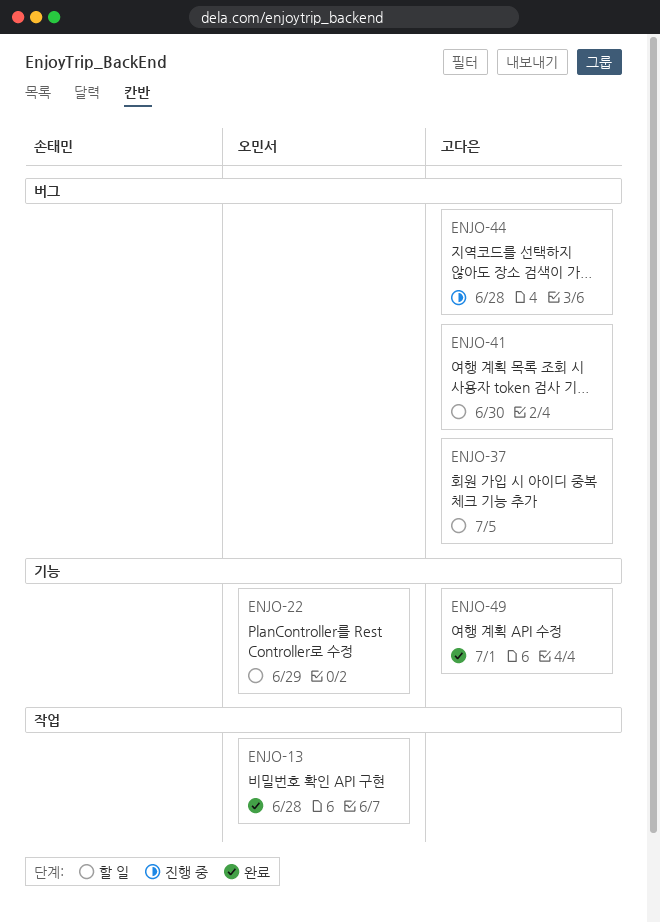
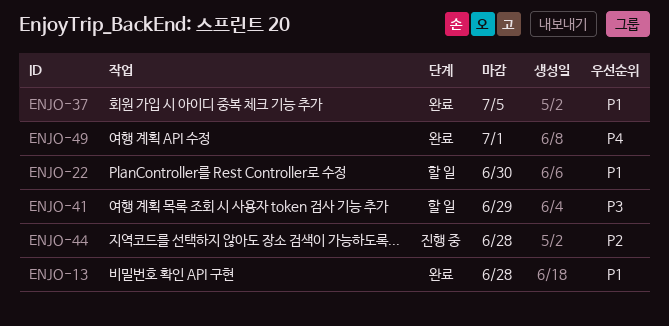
ENJO-22, due: Jun 29 -> Jun 30
ENJO-37, status: 할 일 -> 완료
ENJO-41, due: Jun 30 -> Jun 29

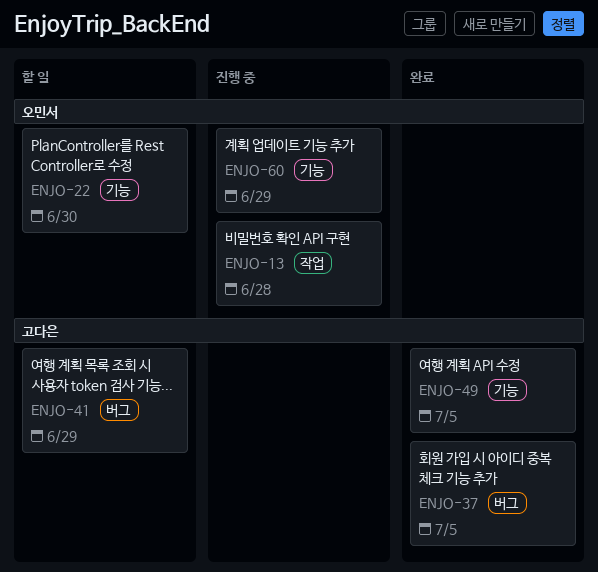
ENJO-13, status: 완료 -> 진행 중
ENJO-44: present -> none
ENJO-49, due: Jul 1 -> Jul 5
ENJO-60: none -> present

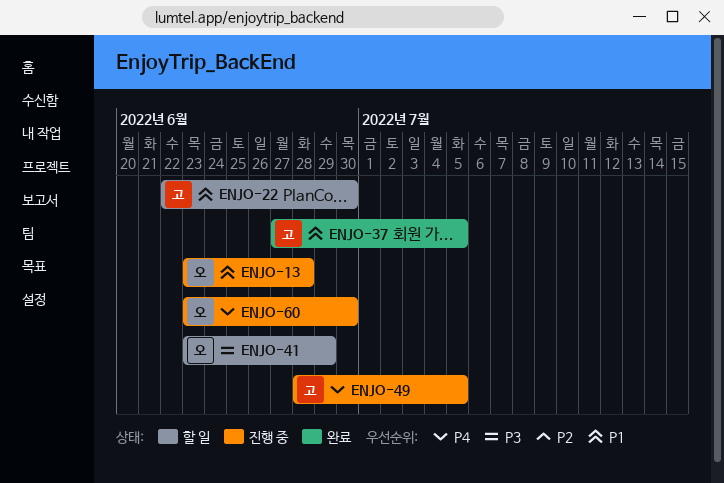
ENJO-22, owner: 오민서 -> 고다은
ENJO-41, owner: 고다은 -> 오민서
ENJO-49, status: 완료 -> 진행 중
ENJO-60, due: Jun 29 -> Jun 30

